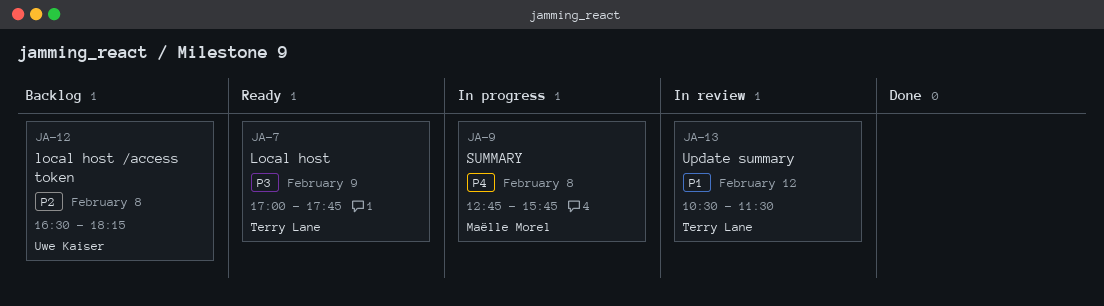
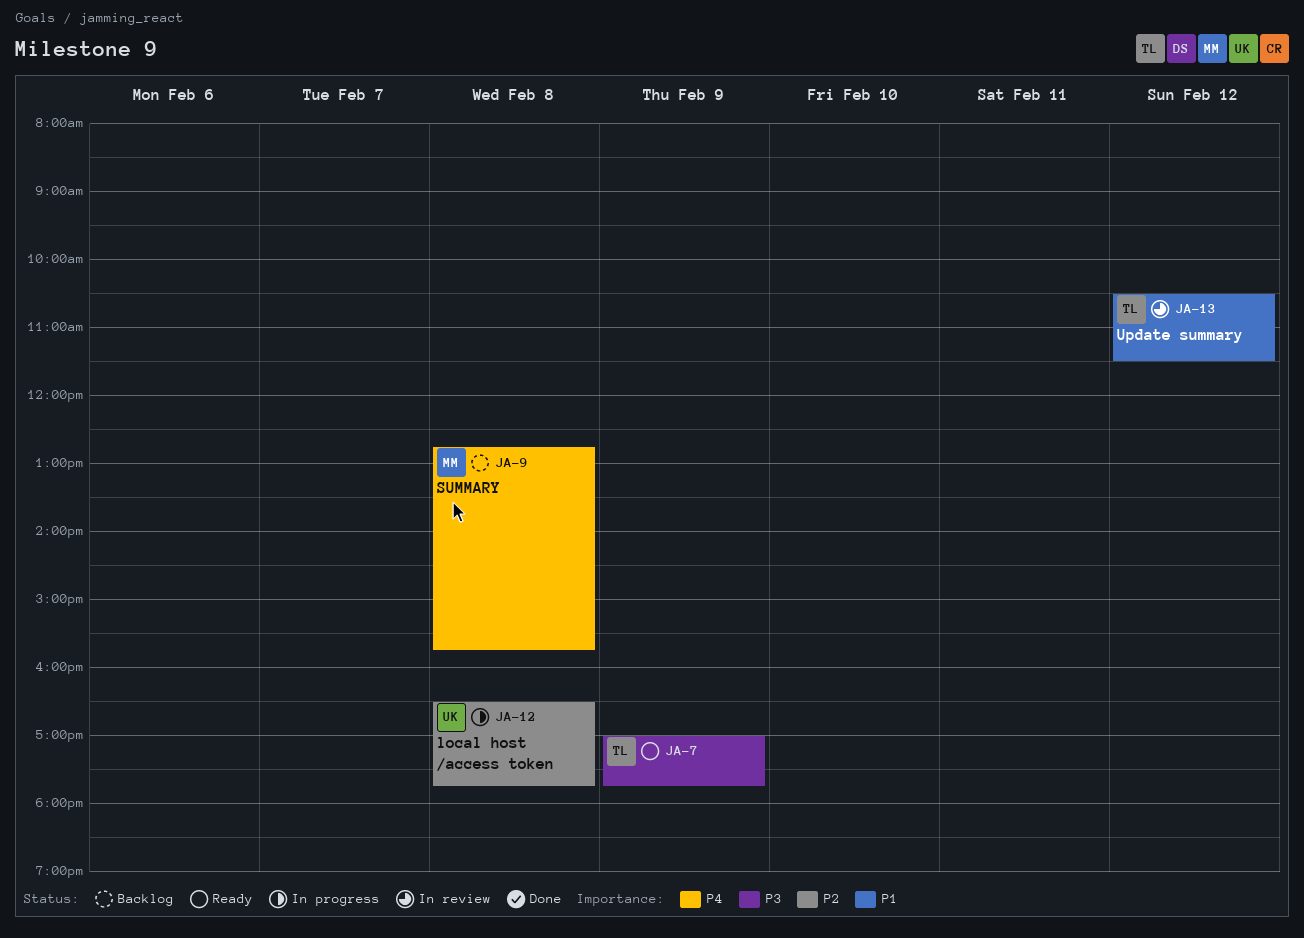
JA-9, status: In progress -> Backlog
JA-12, status: Backlog -> In progress
JA-12, ends: 18:15 -> 17:45

